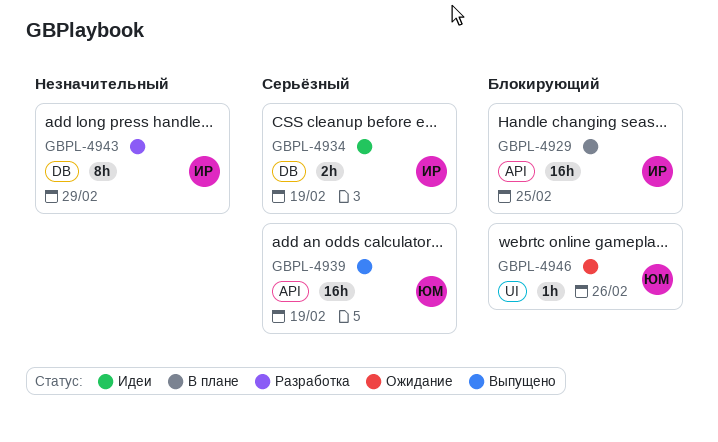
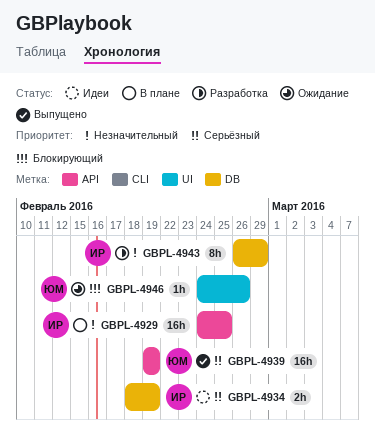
GBPL-4929, priority: Блокирующий -> Незначительный

